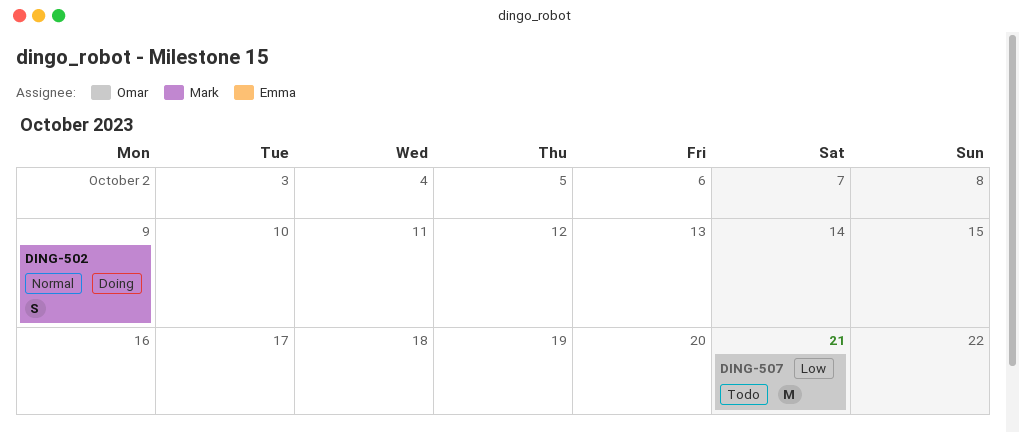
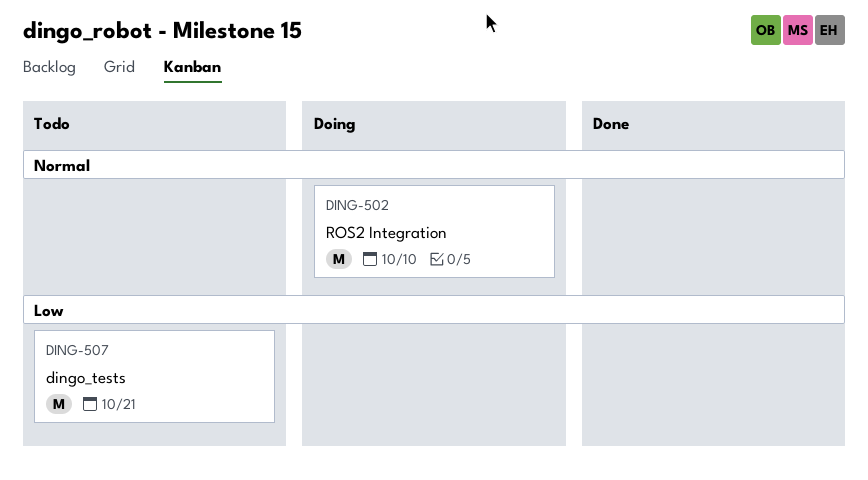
DING-502, estimate: S -> M
DING-502, due: Oct 9 -> Oct 10

